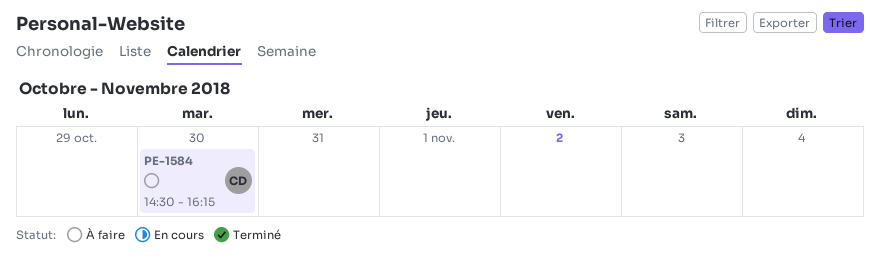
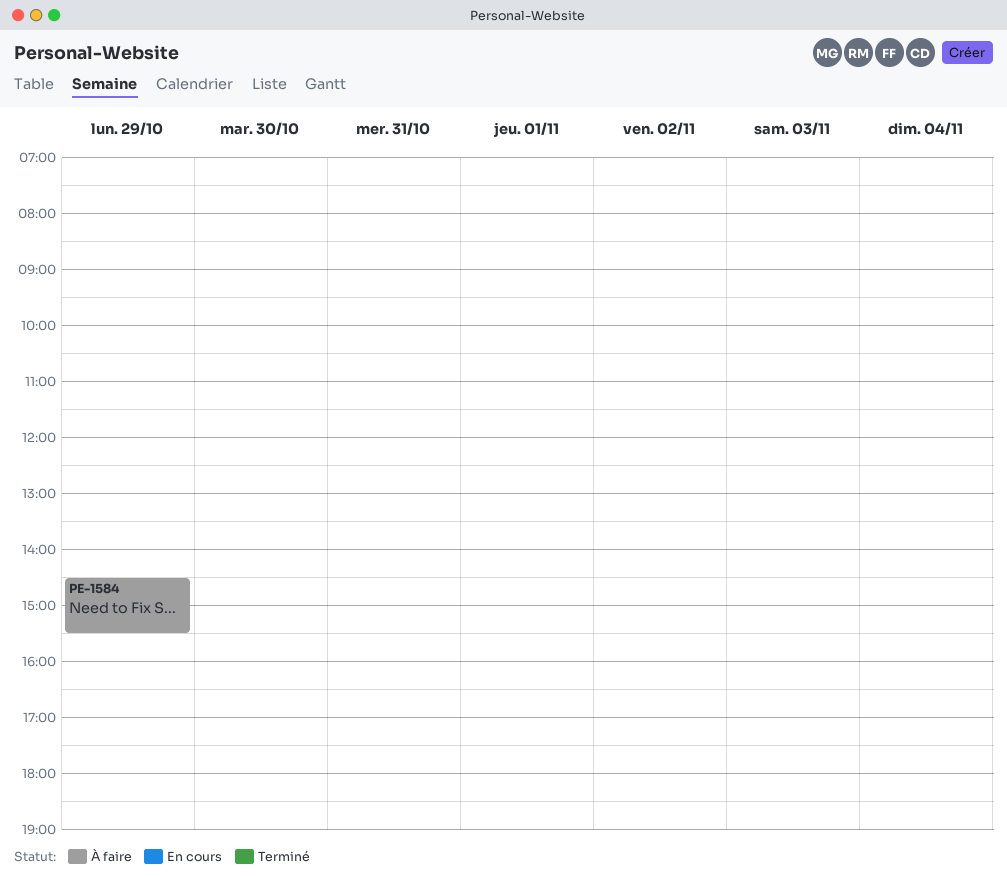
PE-1584, day: Oct 30 -> Oct 29
PE-1584, ends: 16:15 -> 15:30

